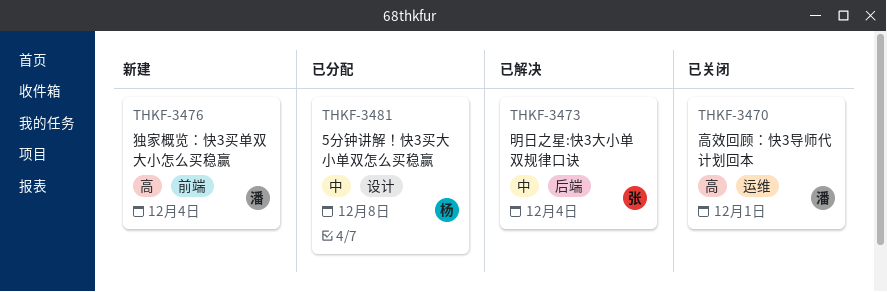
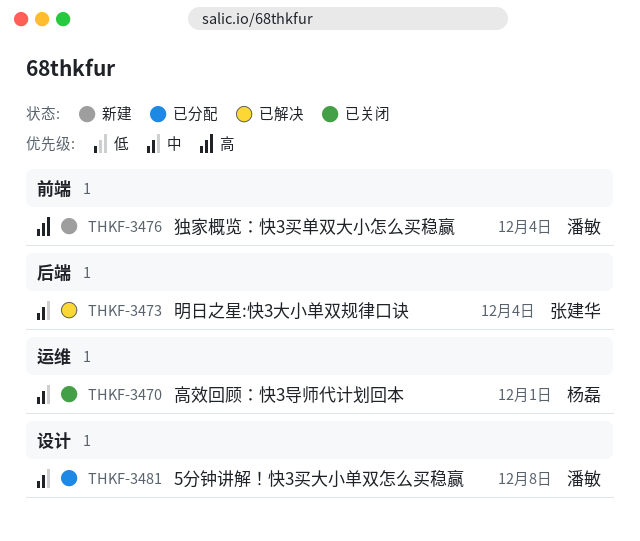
THKF-3470, owner: 潘敏 -> 杨磊
THKF-3470, priority: 高 -> 中
THKF-3481, owner: 杨磊 -> 潘敏

